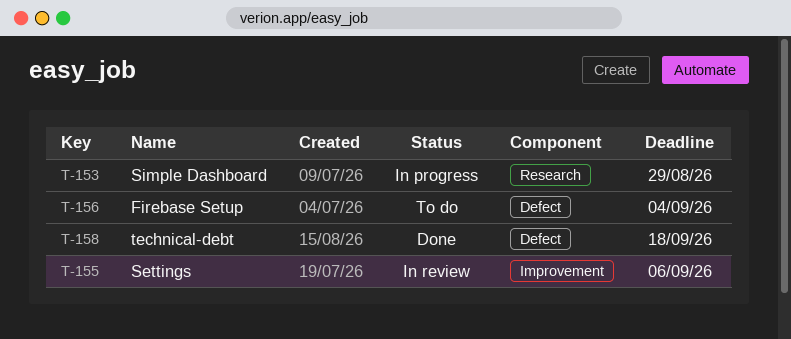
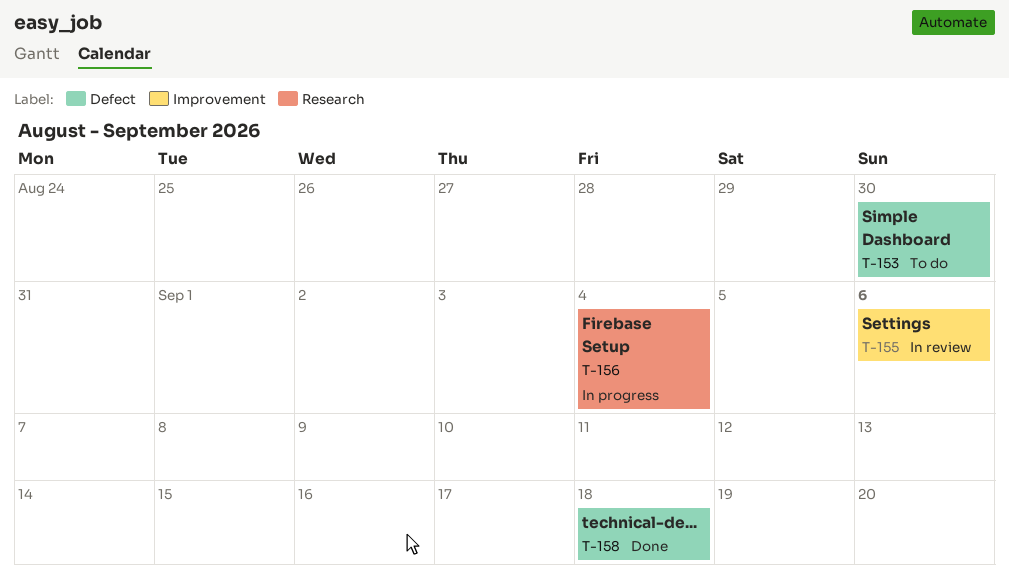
T-153, status: In progress -> To do
T-153, label: Research -> Defect
T-153, due: Aug 29 -> Aug 30
T-156, status: To do -> In progress
T-156, label: Defect -> Research

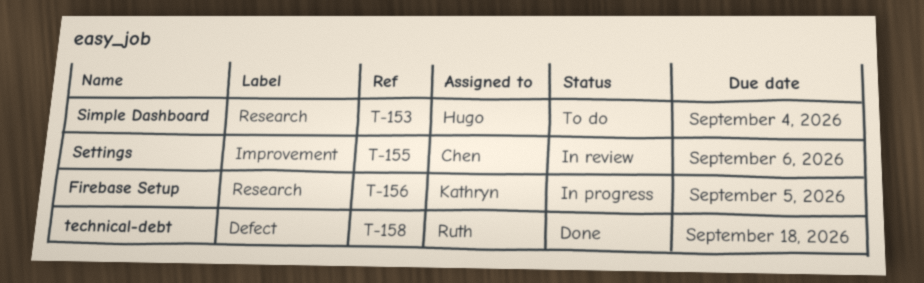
T-153, label: Defect -> Research
T-153, due: Aug 30 -> Sep 4
T-156, due: Sep 4 -> Sep 5

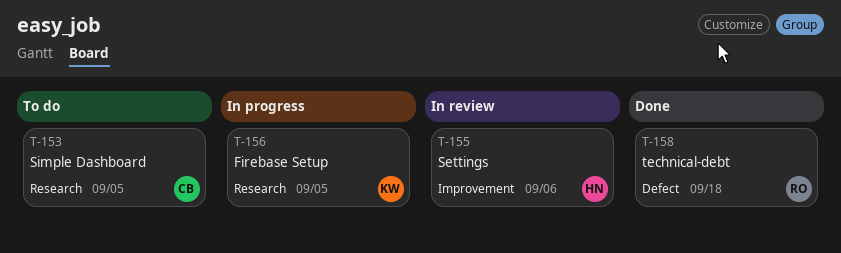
T-153, owner: Hugo -> Chen
T-153, due: Sep 4 -> Sep 5
T-155, owner: Chen -> Hugo

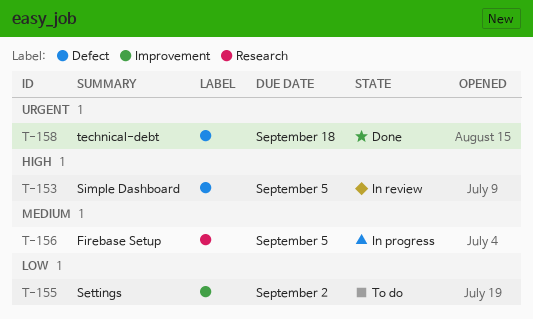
T-153, status: To do -> In review
T-153, label: Research -> Defect
T-155, status: In review -> To do
T-155, due: Sep 6 -> Sep 2

